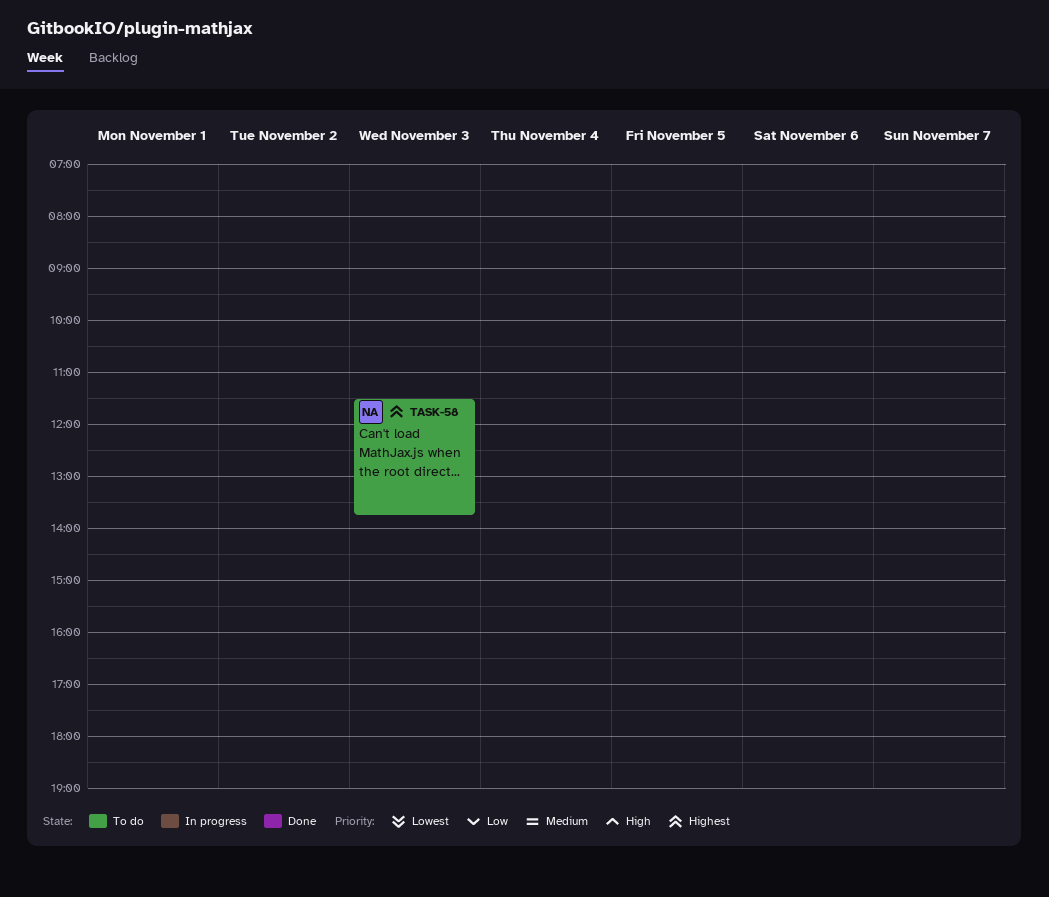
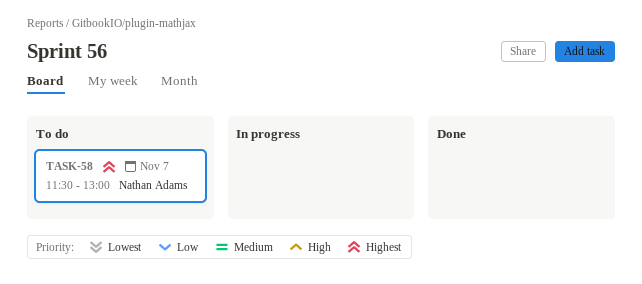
TASK-58, day: Nov 3 -> Nov 7
TASK-58, ends: 13:45 -> 13:00

